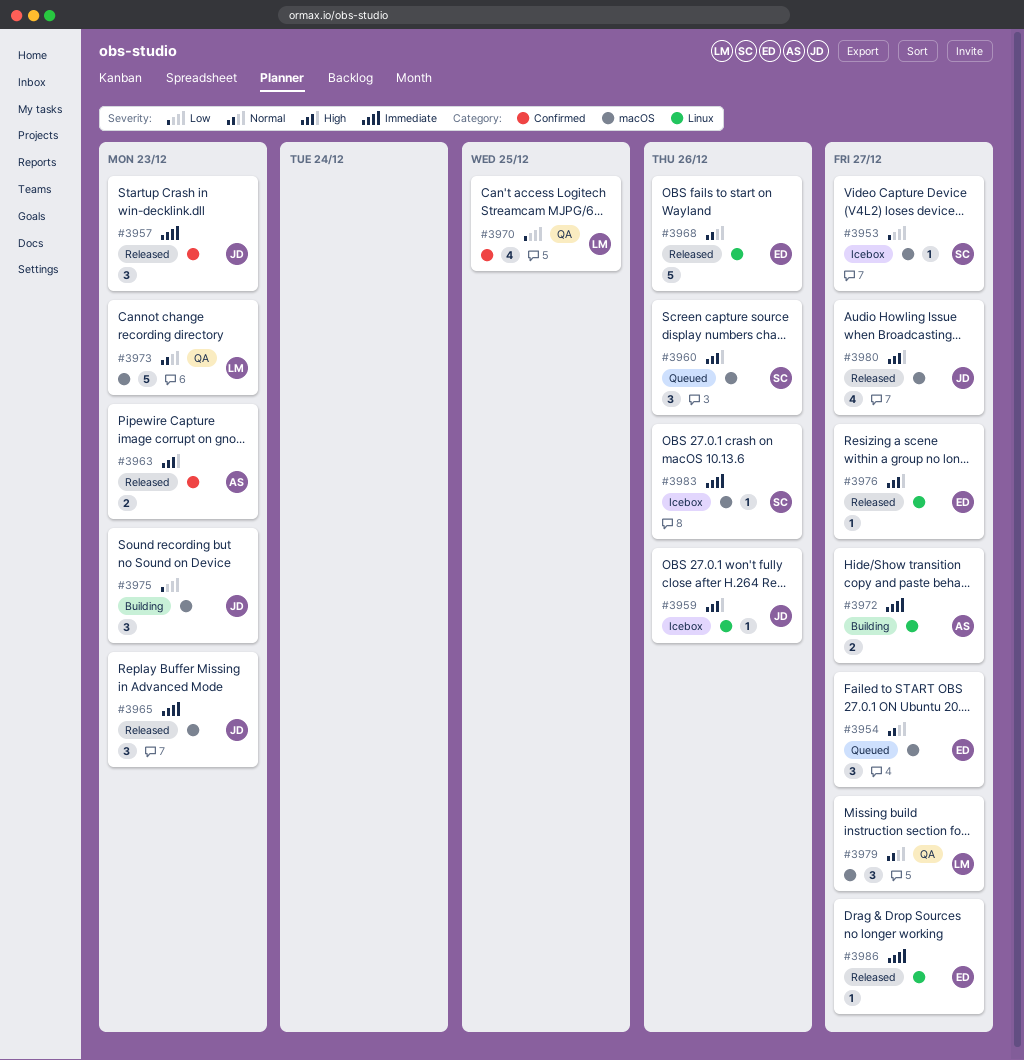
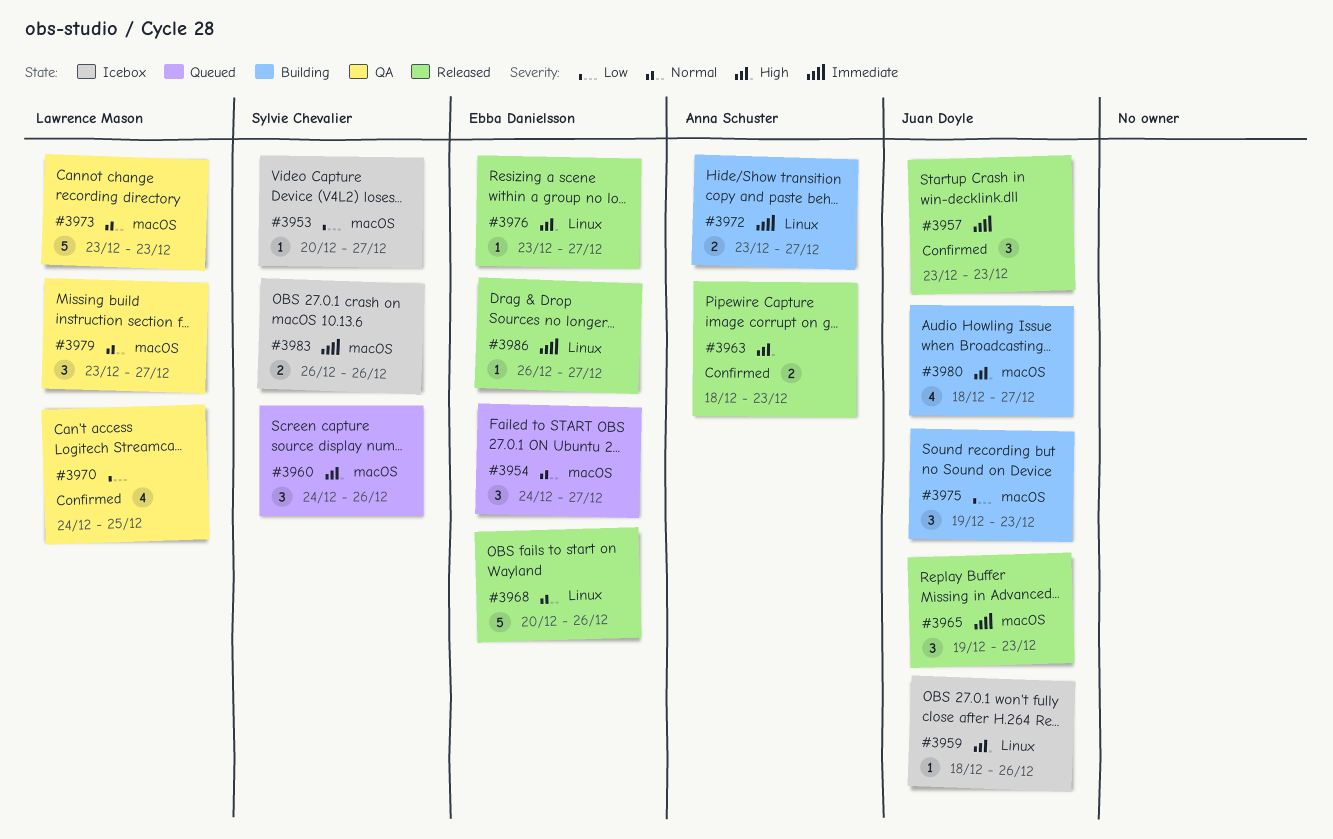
#3980, status: Released -> Building
#3983, estimate: 1 -> 2

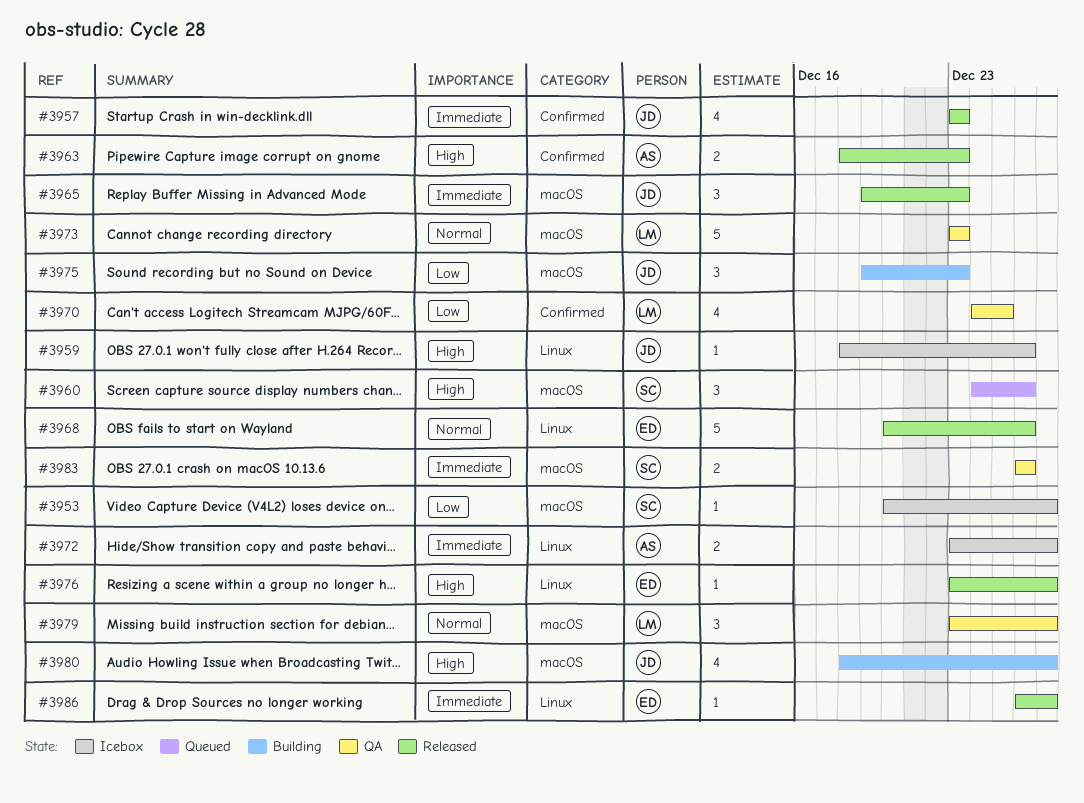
#3954: present -> none
#3957, estimate: 3 -> 4
#3972, status: Building -> Icebox
#3983, status: Icebox -> QA

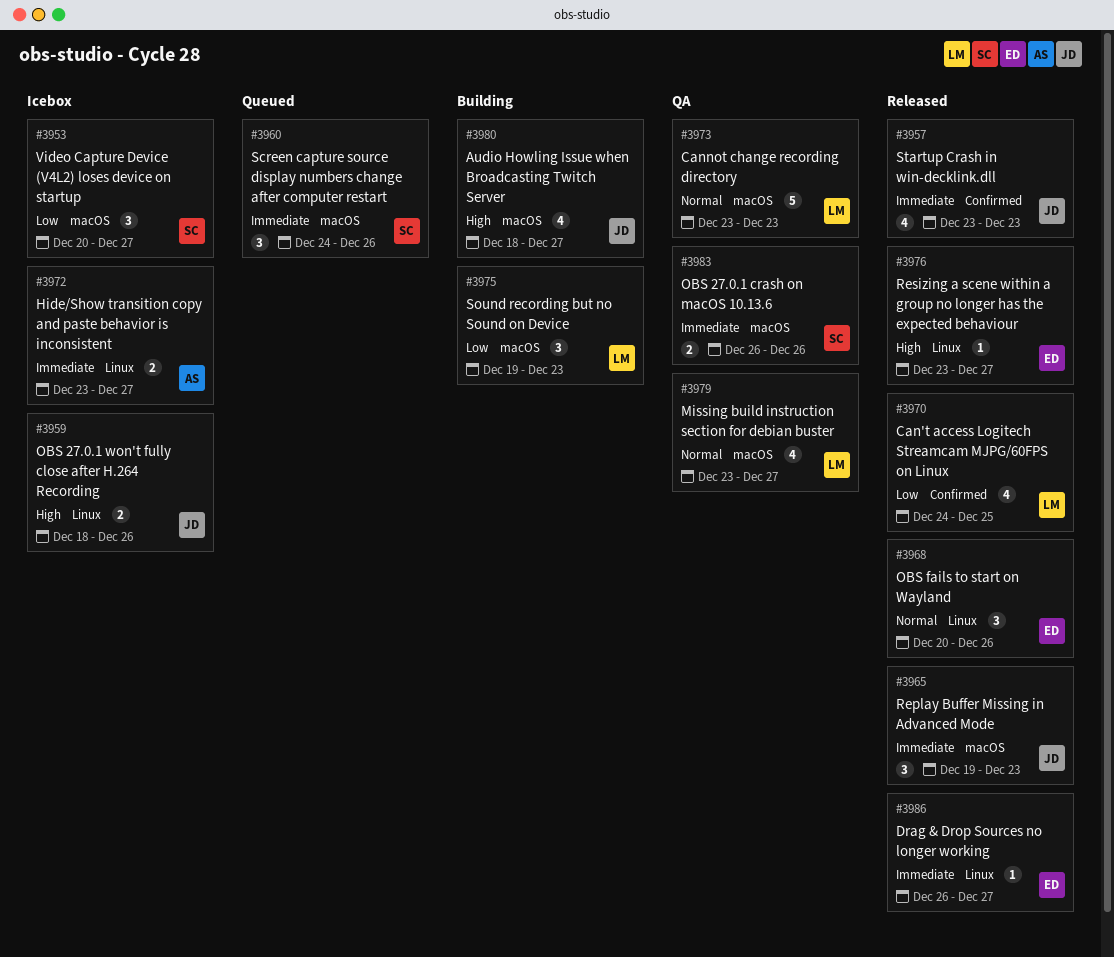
#3953, estimate: 1 -> 3
#3959, estimate: 1 -> 2
#3960, priority: High -> Immediate
#3963: present -> none
#3968, estimate: 5 -> 3
#3970, status: QA -> Released
#3975, owner: JD -> LM
#3979, estimate: 3 -> 4

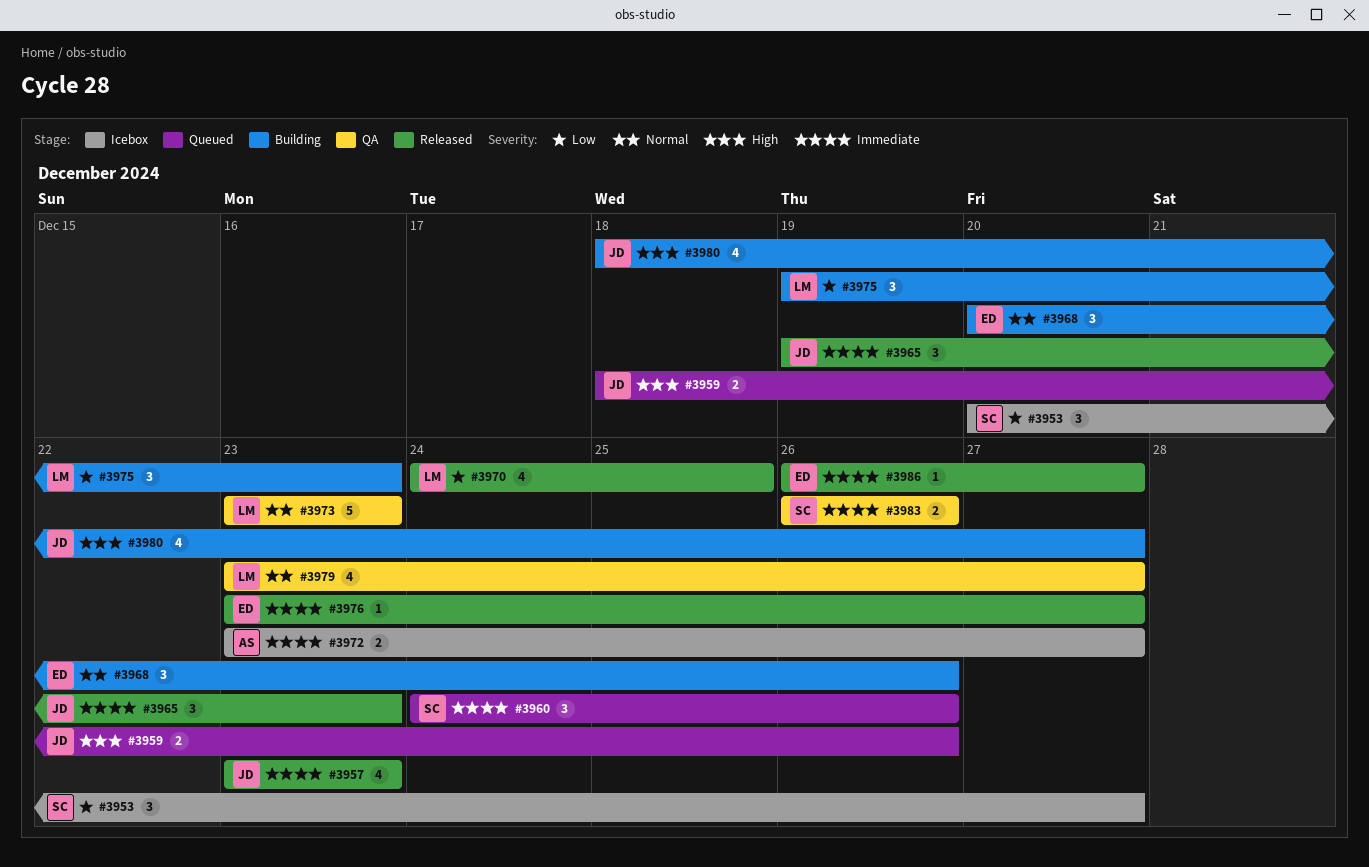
#3959, status: Icebox -> Queued
#3968, status: Released -> Building
#3976, priority: High -> Immediate

